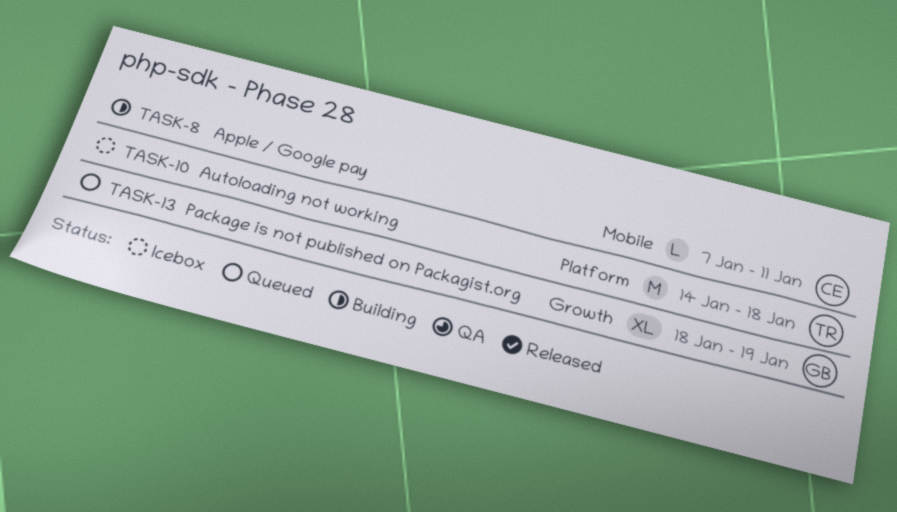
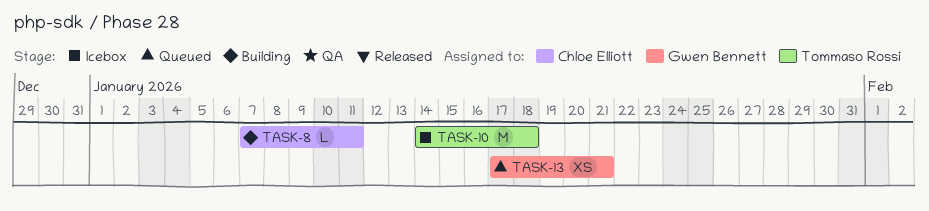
TASK-13, estimate: XL -> XS
TASK-13, start: Jan 18 -> Jan 17
TASK-13, due: Jan 19 -> Jan 21

